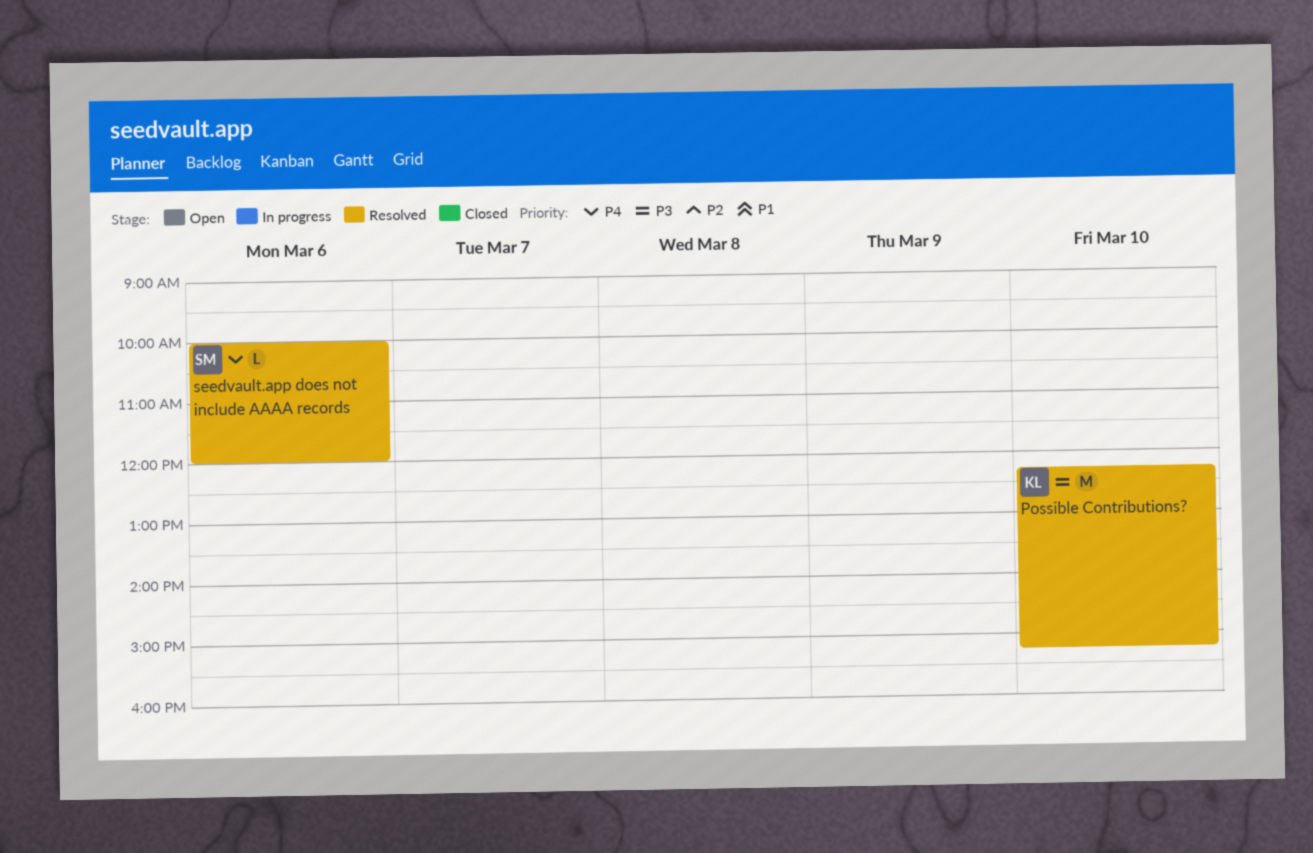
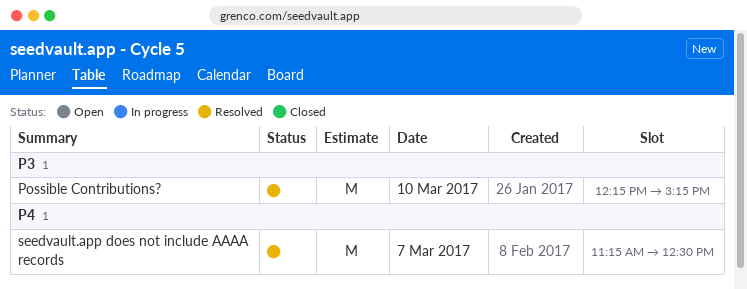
seedvault.app does not include AAAA records, estimate: L -> M
seedvault.app does not include AAAA records, day: Mar 6 -> Mar 7
seedvault.app does not include AAAA records, begins: 10:00 -> 11:15
seedvault.app does not include AAAA records, ends: 12:00 -> 12:30

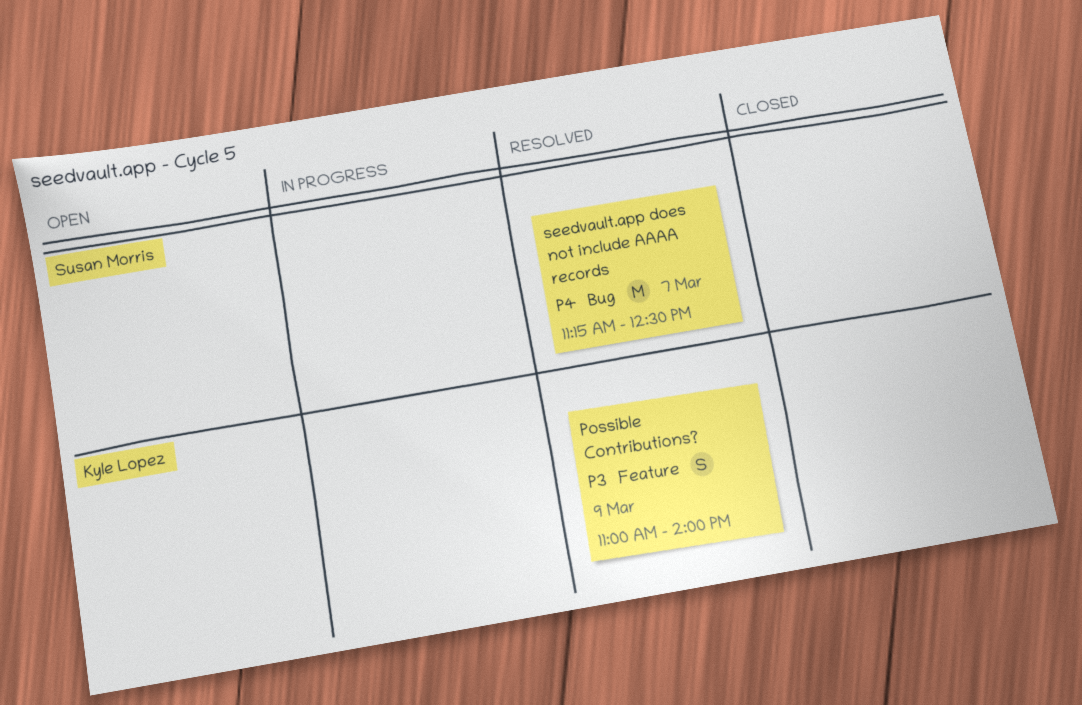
Possible Contributions?, estimate: M -> S
Possible Contributions?, day: Mar 10 -> Mar 9
Possible Contributions?, begins: 12:15 -> 11:00
Possible Contributions?, ends: 15:15 -> 14:00

